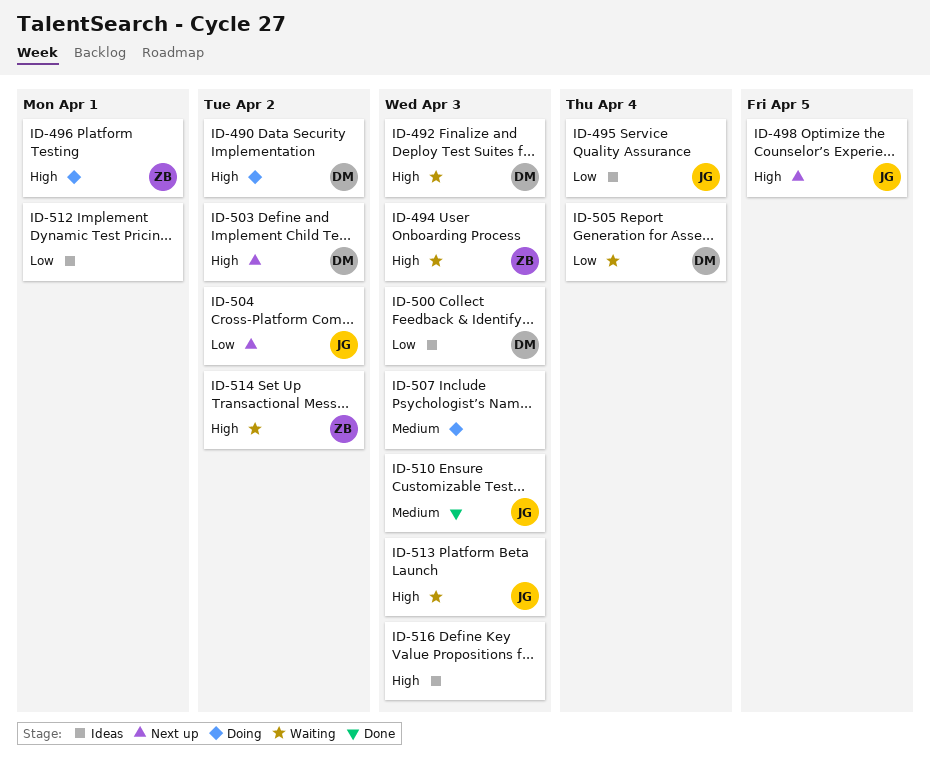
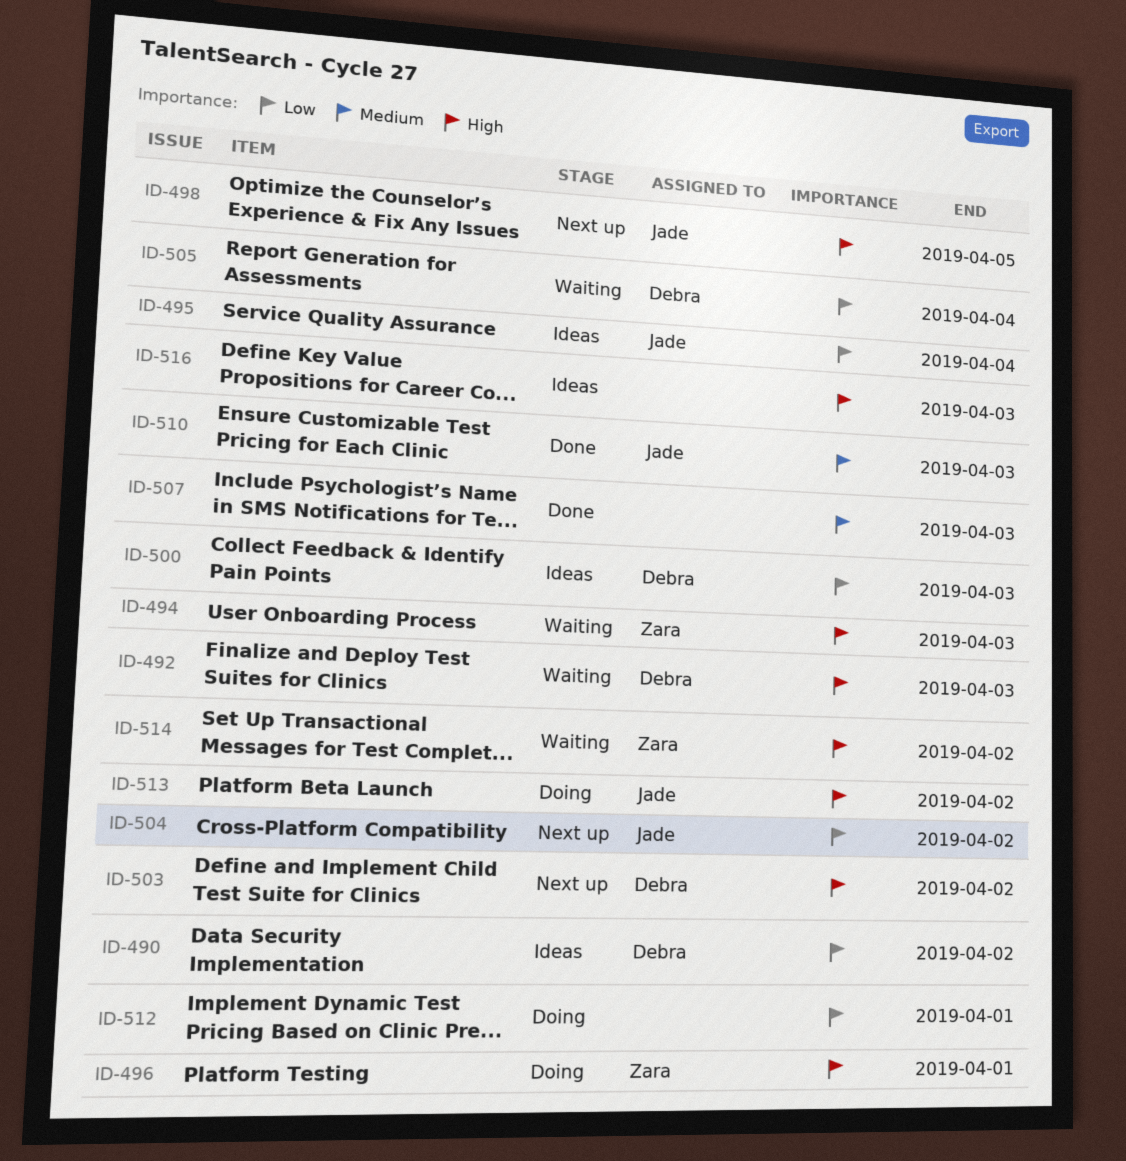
ID-490, status: Doing -> Ideas
ID-490, priority: High -> Low
ID-507, status: Doing -> Done
ID-512, status: Ideas -> Doing
ID-513, status: Waiting -> Doing
ID-513, due: Apr 3 -> Apr 2

